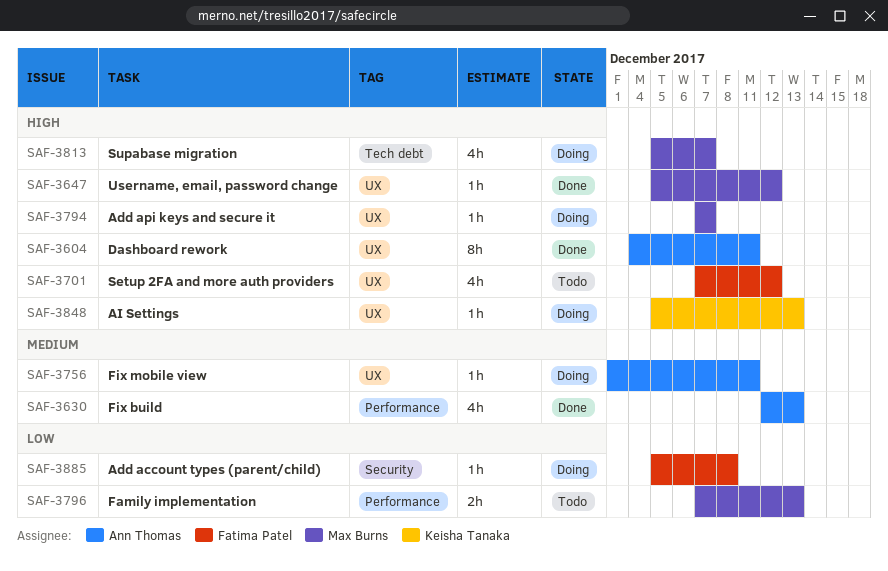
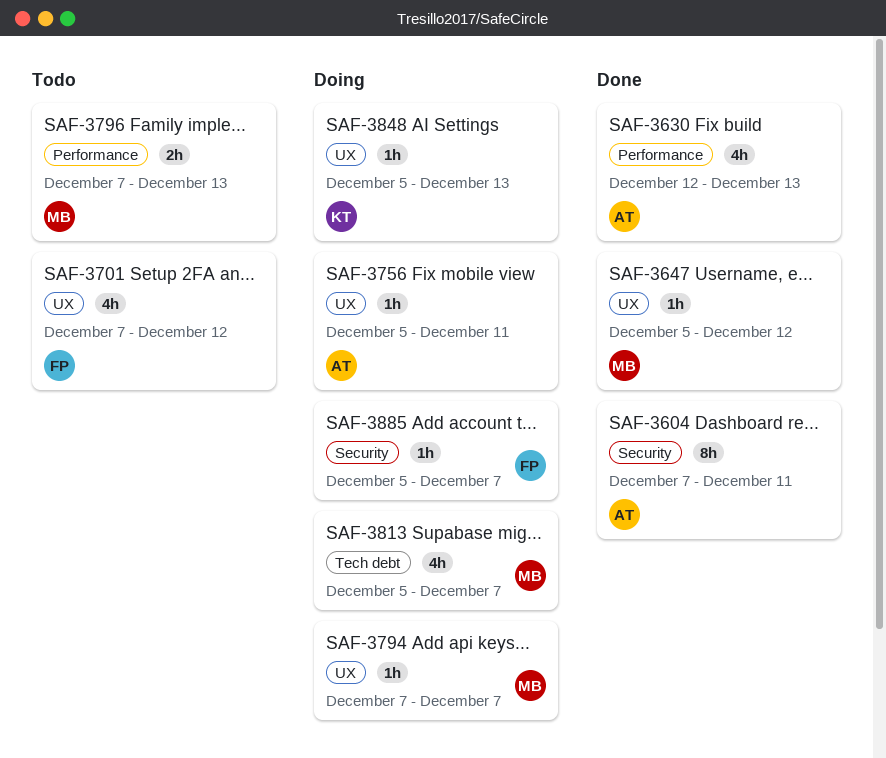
SAF-3604, label: UX -> Security
SAF-3604, start: Dec 4 -> Dec 7
SAF-3756, start: Dec 1 -> Dec 5
SAF-3885, due: Dec 8 -> Dec 7

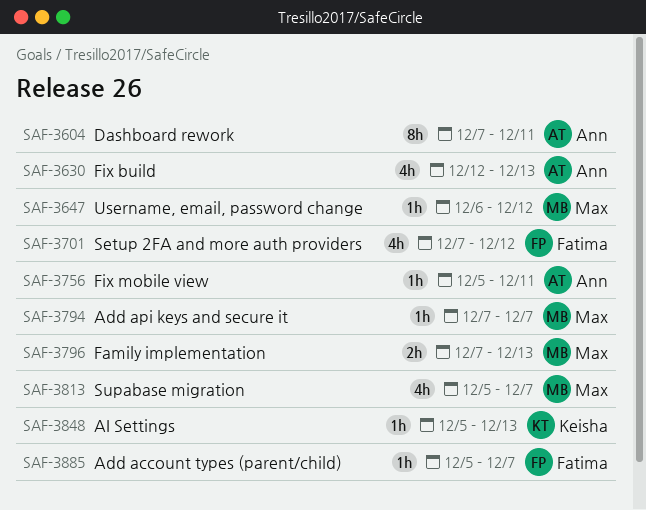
SAF-3647, start: Dec 5 -> Dec 6

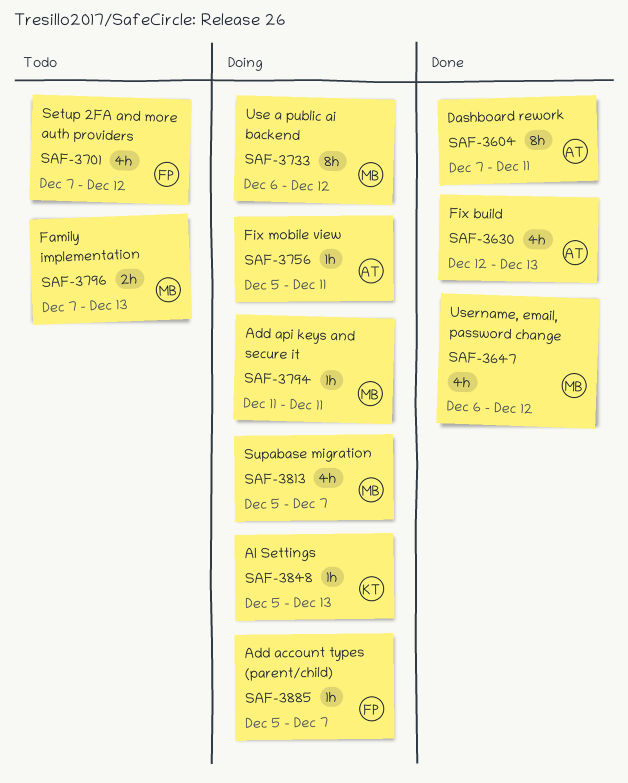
SAF-3647, estimate: 1h -> 4h
SAF-3733: none -> present
SAF-3794, start: Dec 7 -> Dec 11
SAF-3794, due: Dec 7 -> Dec 11

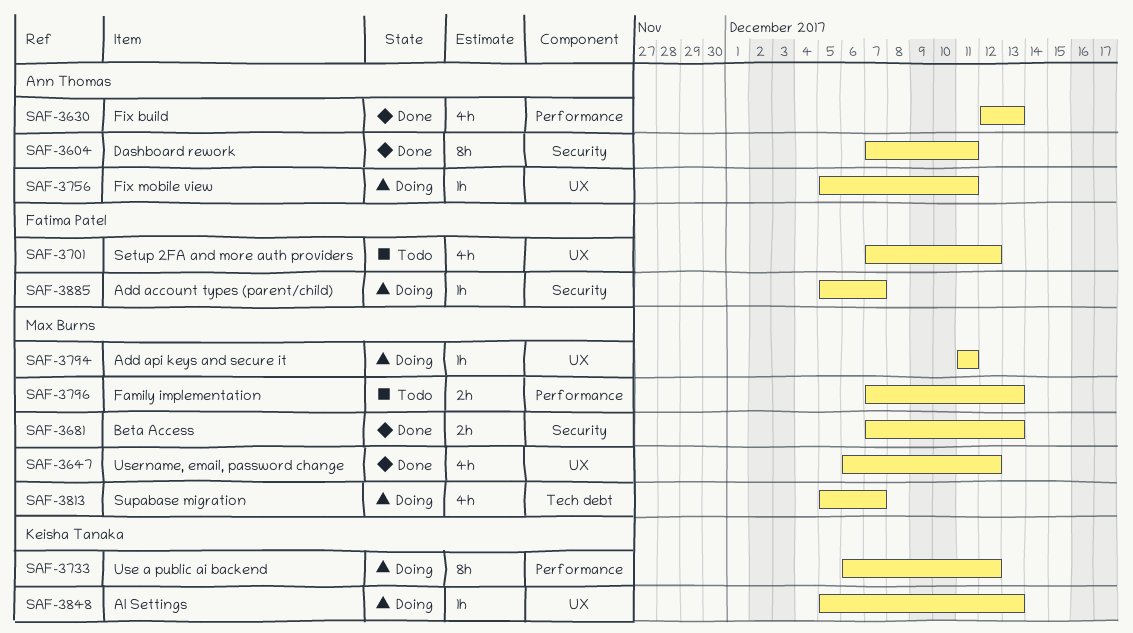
SAF-3681: none -> present
SAF-3733, owner: Max Burns -> Keisha Tanaka

